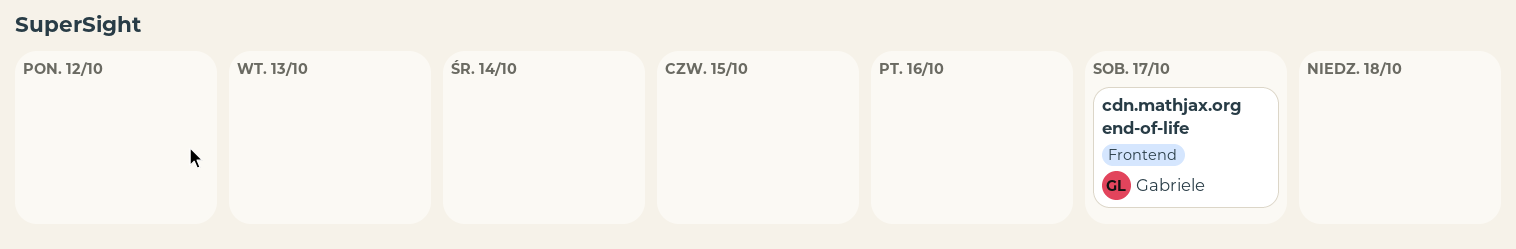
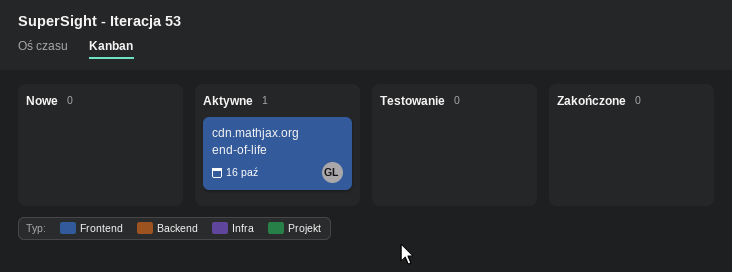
cdn.mathjax.org end-of-life, due: Oct 17 -> Oct 16

